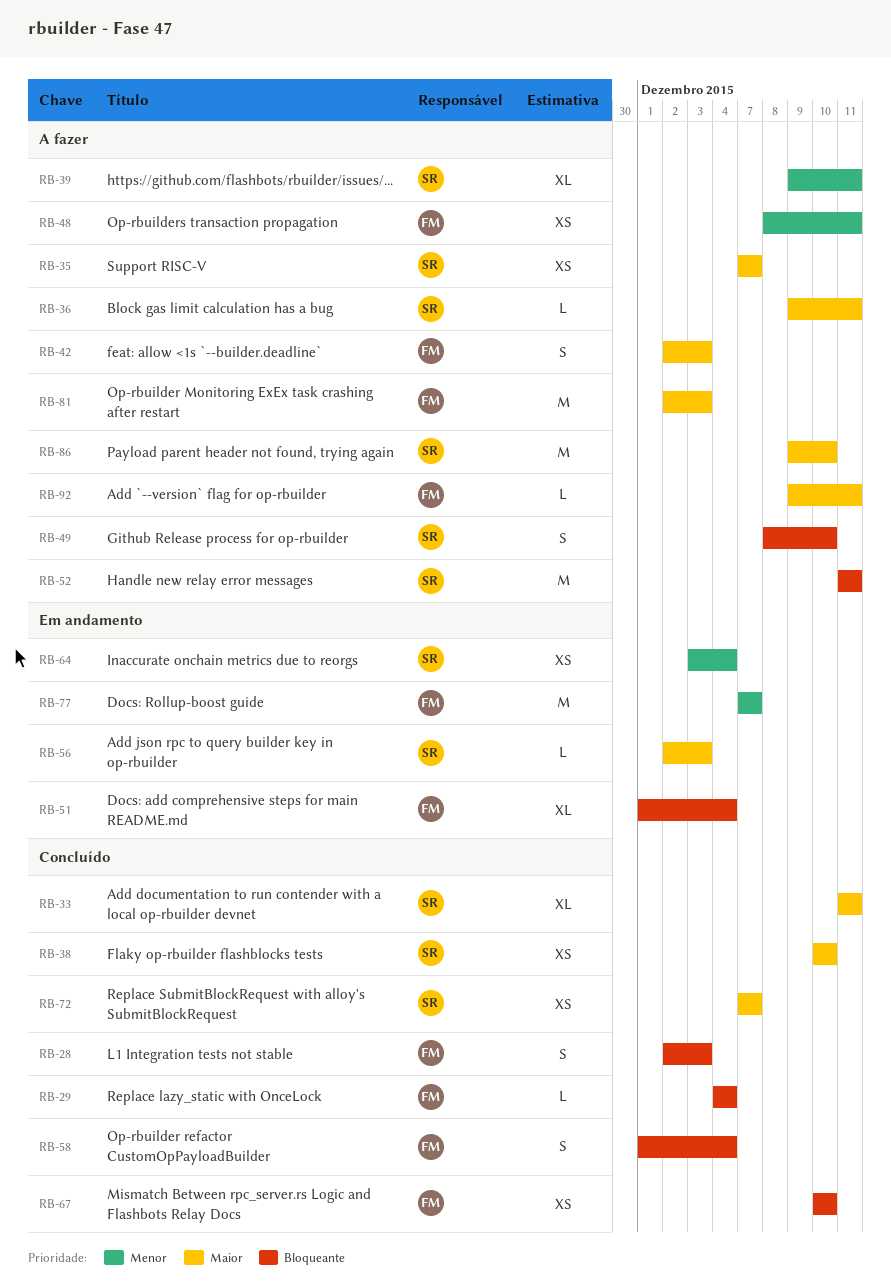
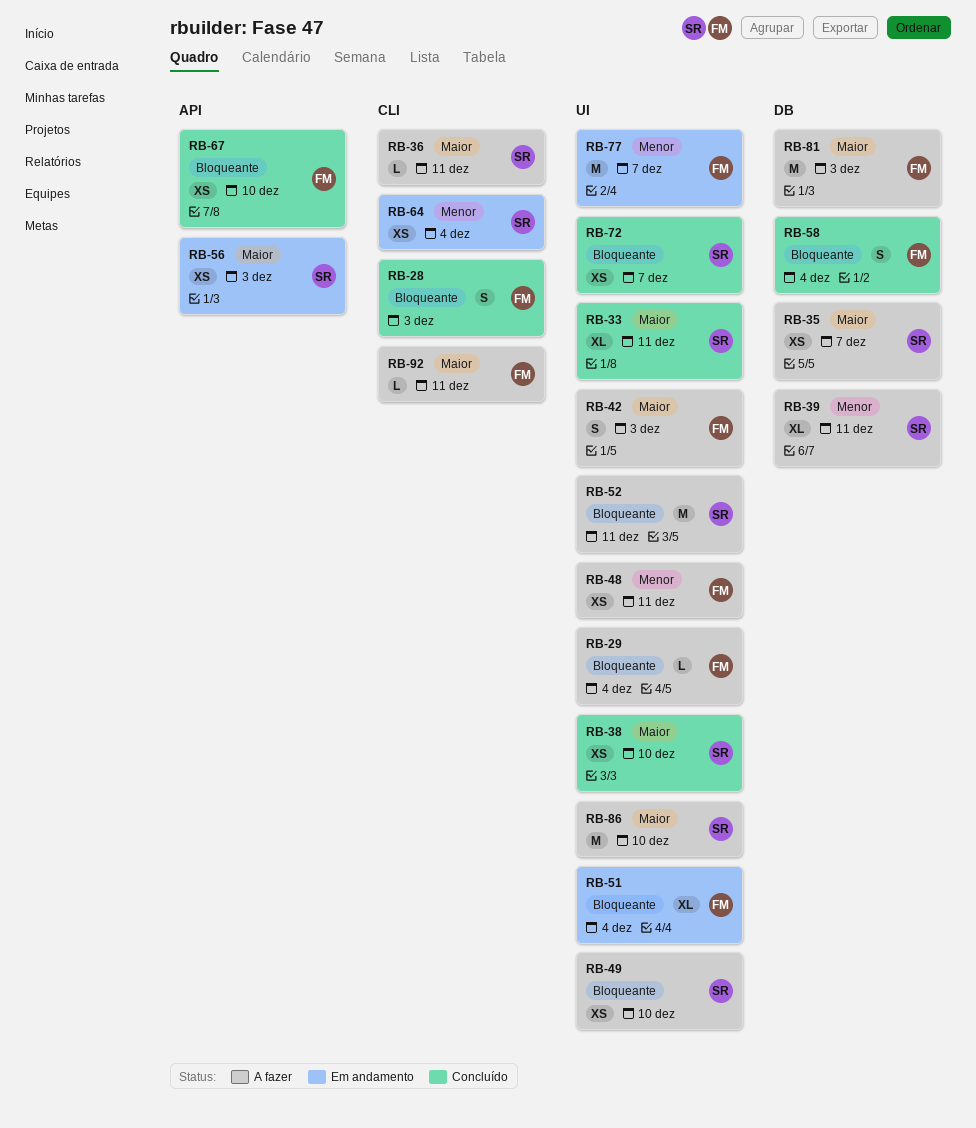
RB-29, status: Concluído -> A fazer
RB-49, estimate: S -> XS
RB-56, estimate: L -> XS
RB-72, priority: Maior -> Bloqueante

